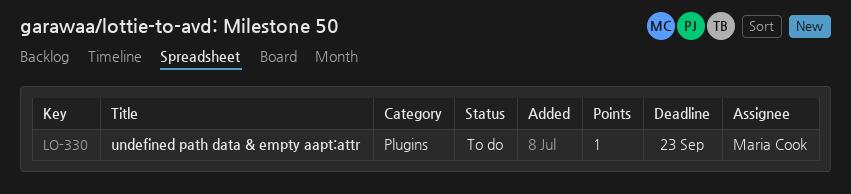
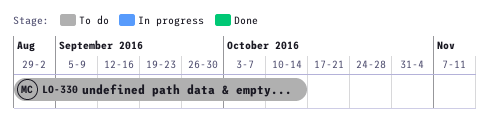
LO-330, due: Sep 23 -> Oct 14

